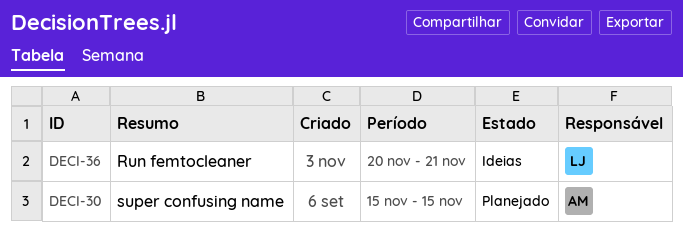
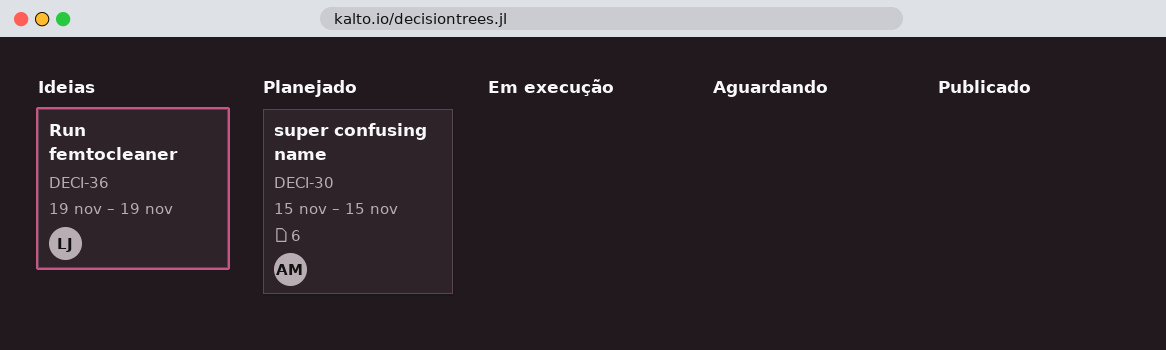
DECI-36, start: Nov 20 -> Nov 19
DECI-36, due: Nov 21 -> Nov 19

